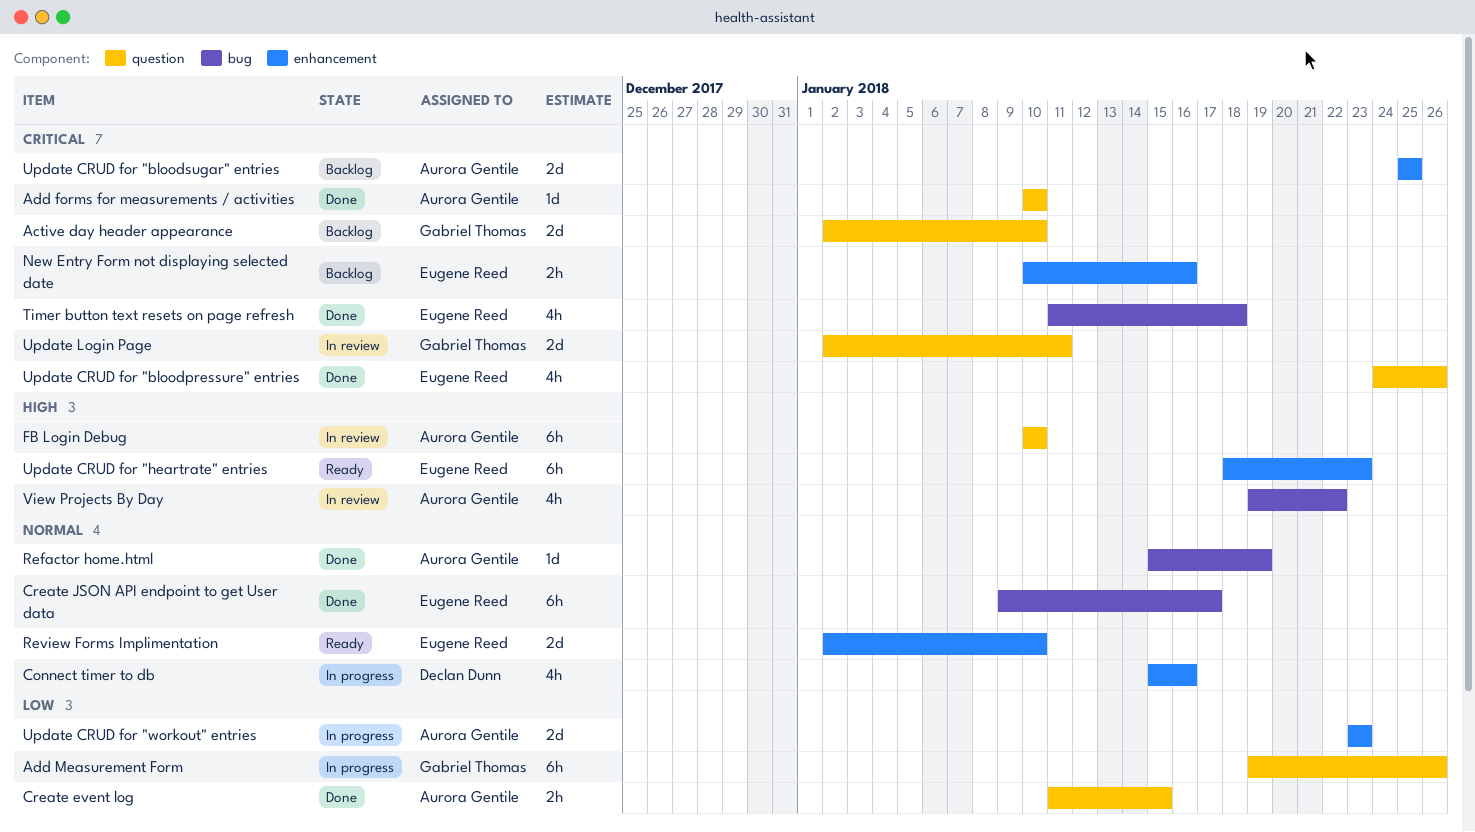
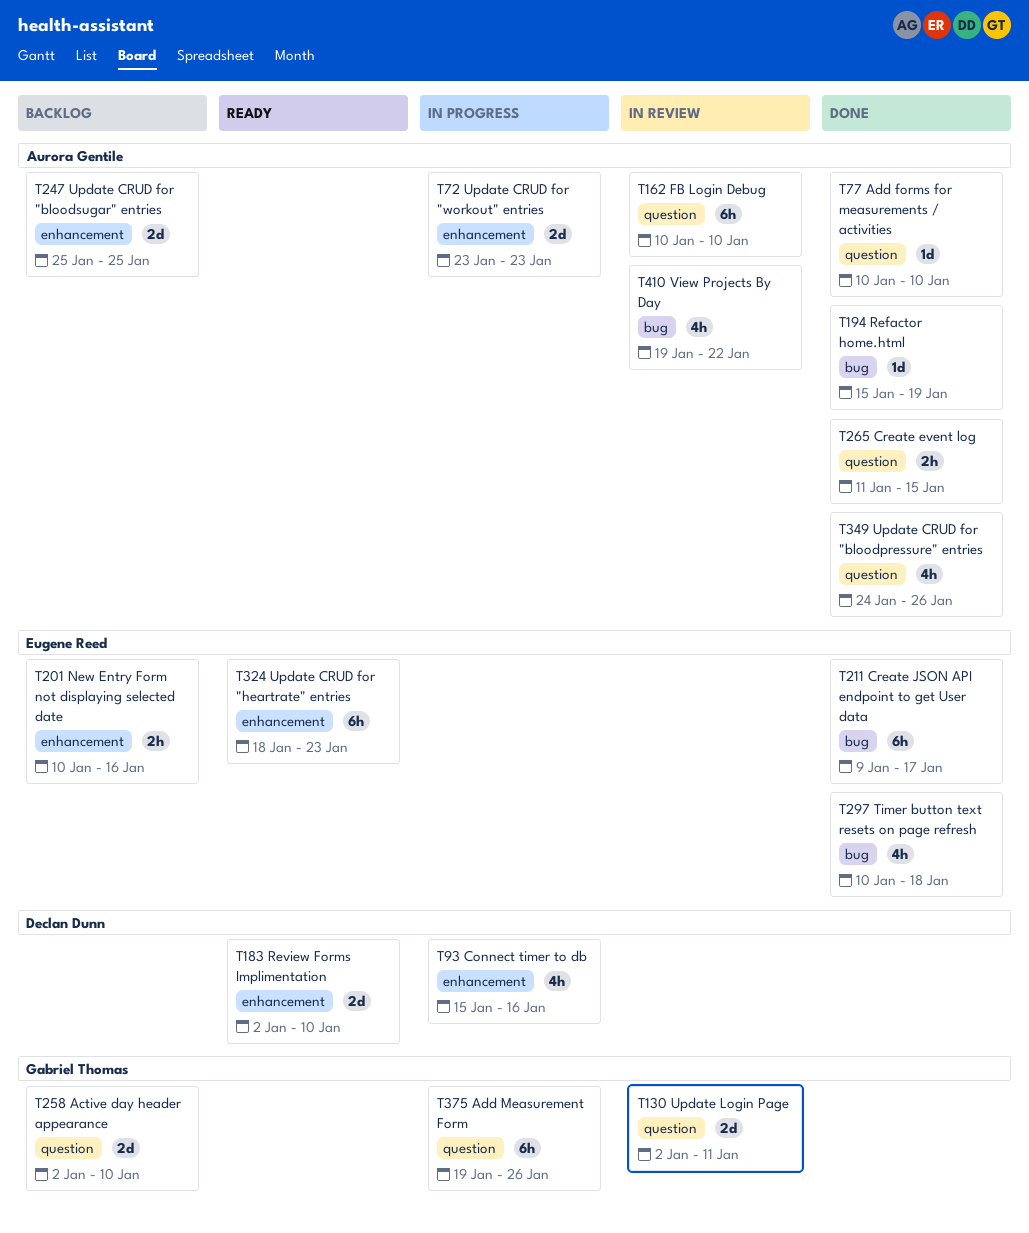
Review Forms Implimentation, owner: Eugene Reed -> Declan Dunn
Timer button text resets on page refresh, start: Jan 11 -> Jan 10
Update CRUD for "bloodpressure" entries, owner: Eugene Reed -> Aurora Gentile

